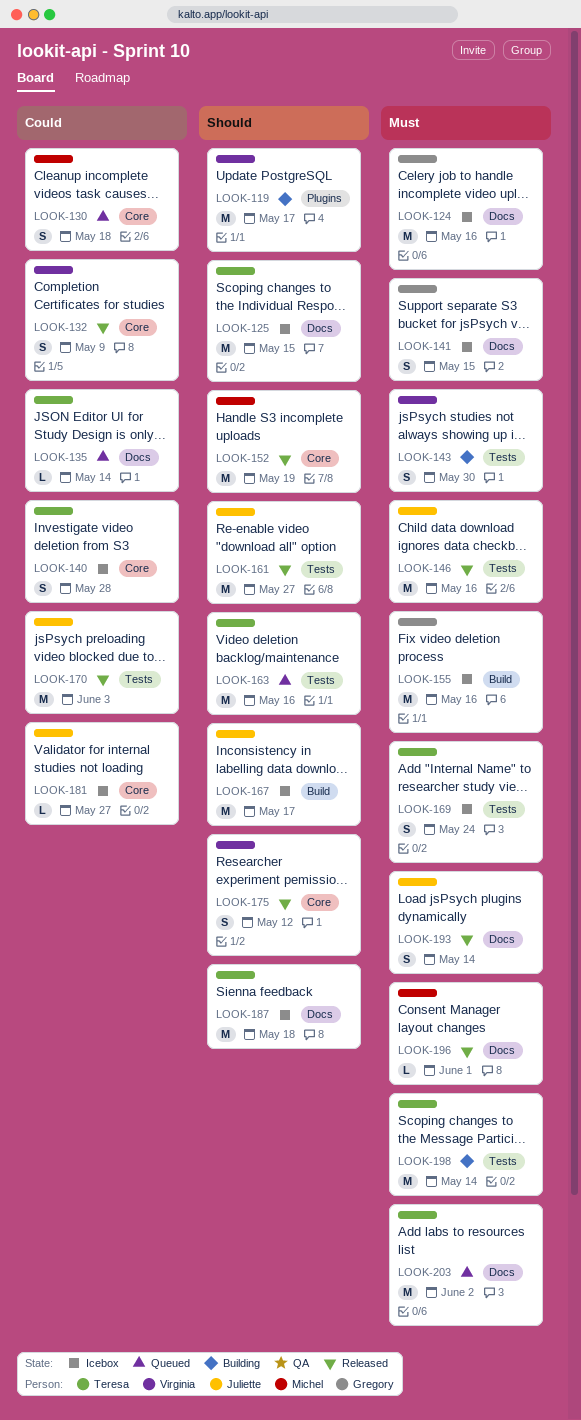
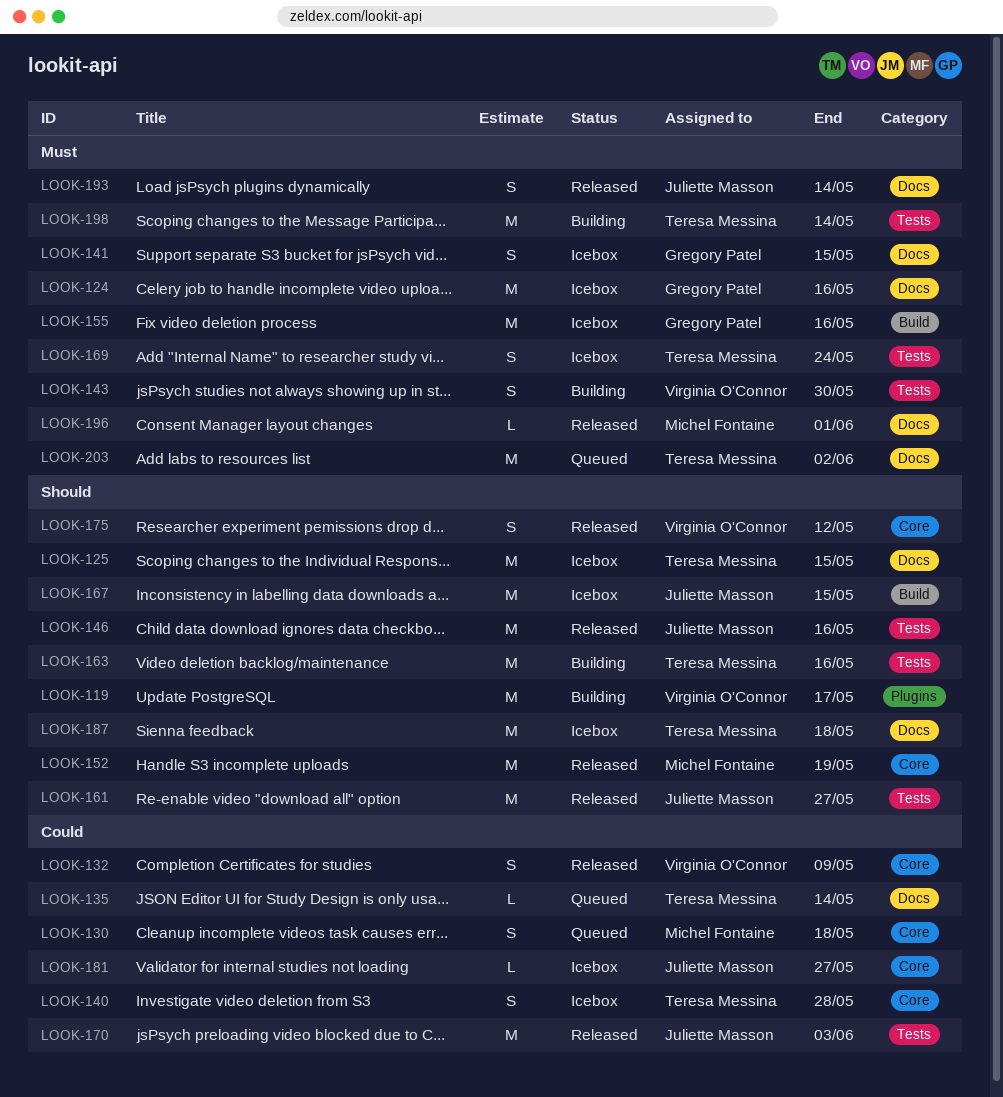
LOOK-146, priority: Must -> Should
LOOK-163, status: Queued -> Building
LOOK-167, due: May 17 -> May 15

